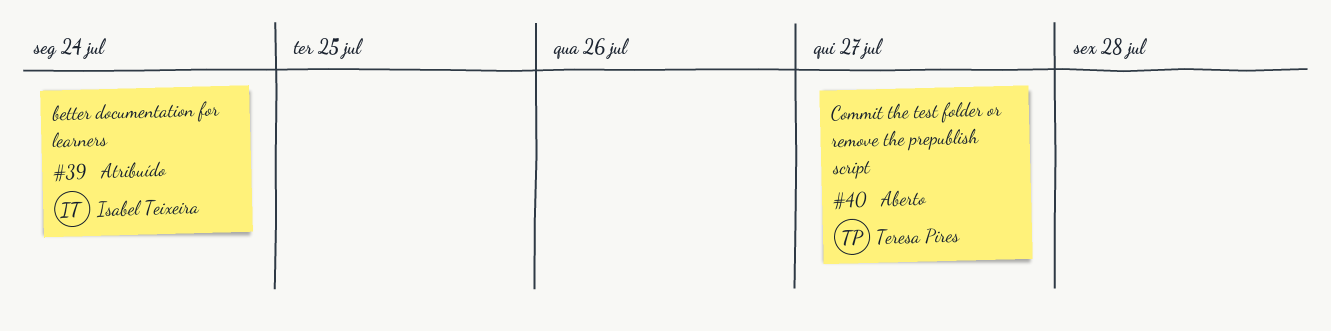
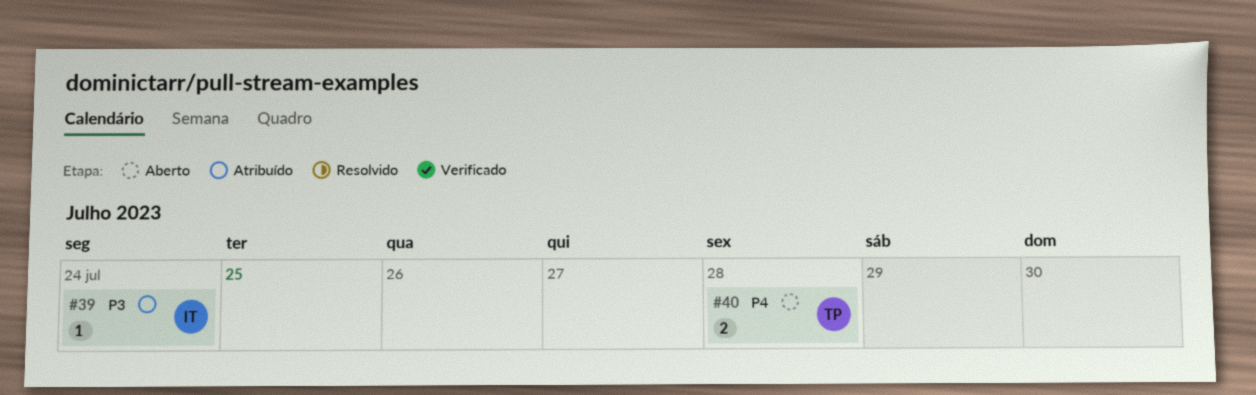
#40, due: Jul 27 -> Jul 28

